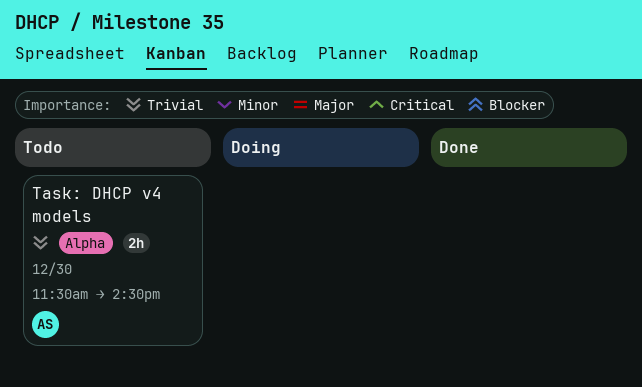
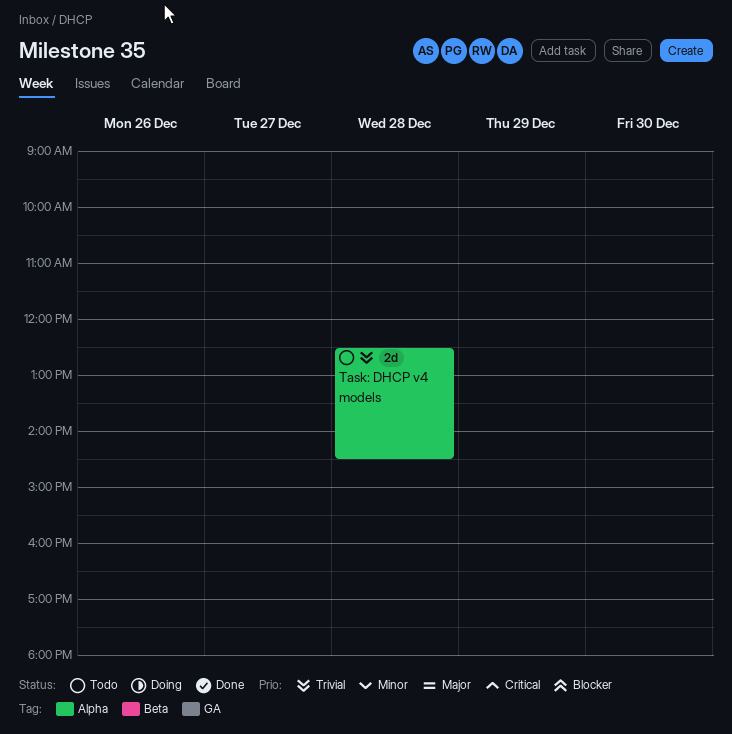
Task: DHCP v4 models, estimate: 2h -> 2d
Task: DHCP v4 models, day: Dec 30 -> Dec 28
Task: DHCP v4 models, begins: 11:30 -> 12:30

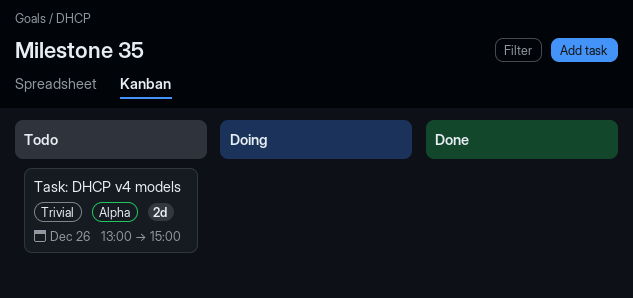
Task: DHCP v4 models, day: Dec 28 -> Dec 26
Task: DHCP v4 models, begins: 12:30 -> 13:00
Task: DHCP v4 models, ends: 14:30 -> 15:00

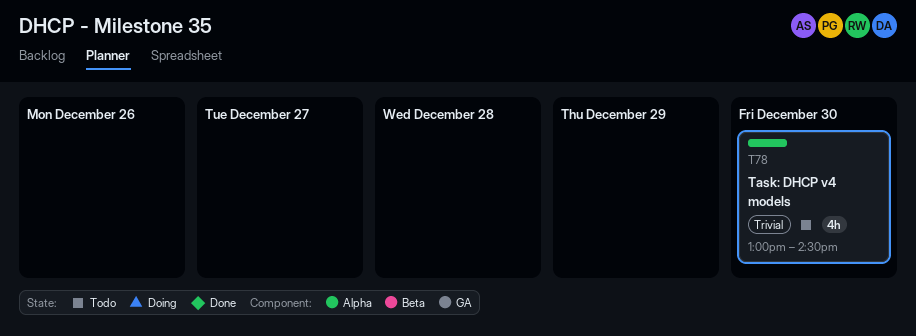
Task: DHCP v4 models, estimate: 2d -> 4h
Task: DHCP v4 models, day: Dec 26 -> Dec 30
Task: DHCP v4 models, ends: 15:00 -> 14:30

